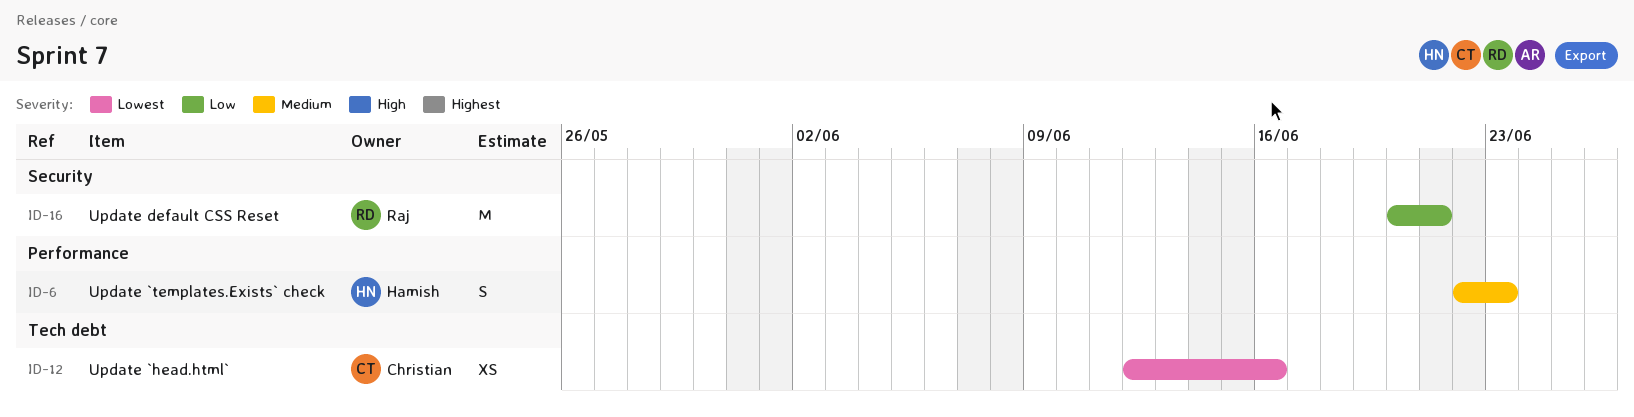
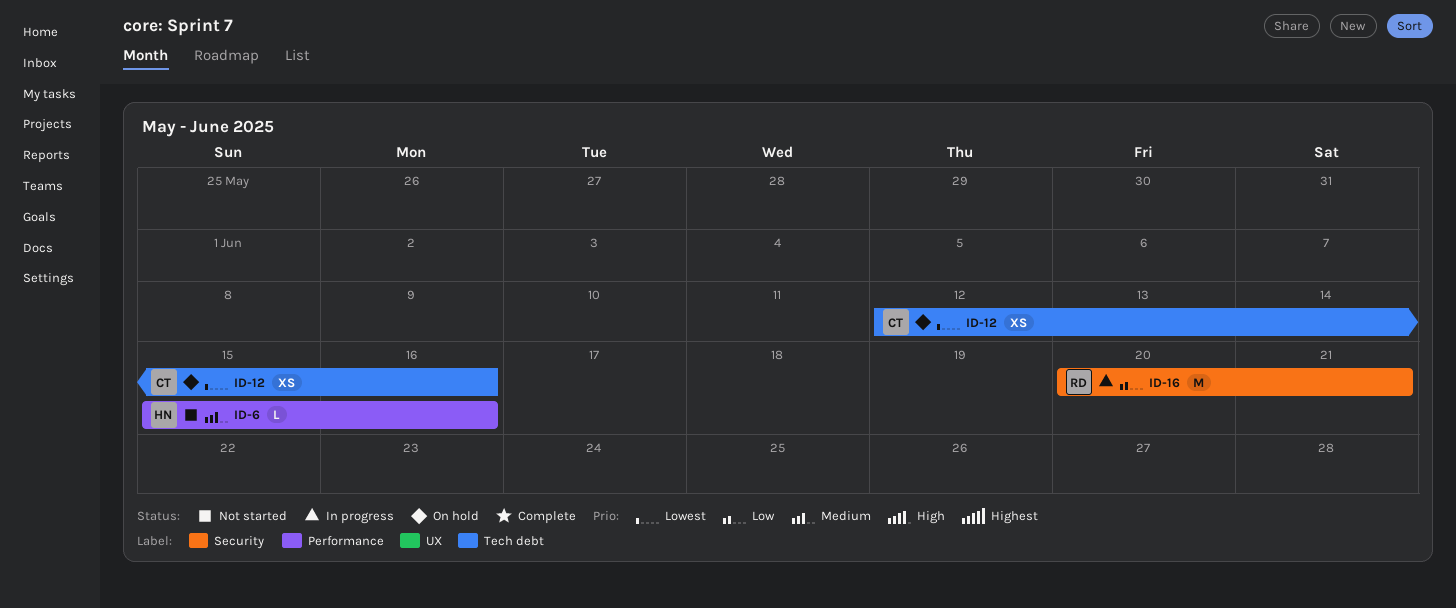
ID-6, estimate: S -> L
ID-6, start: Jun 22 -> Jun 15
ID-6, due: Jun 23 -> Jun 16

